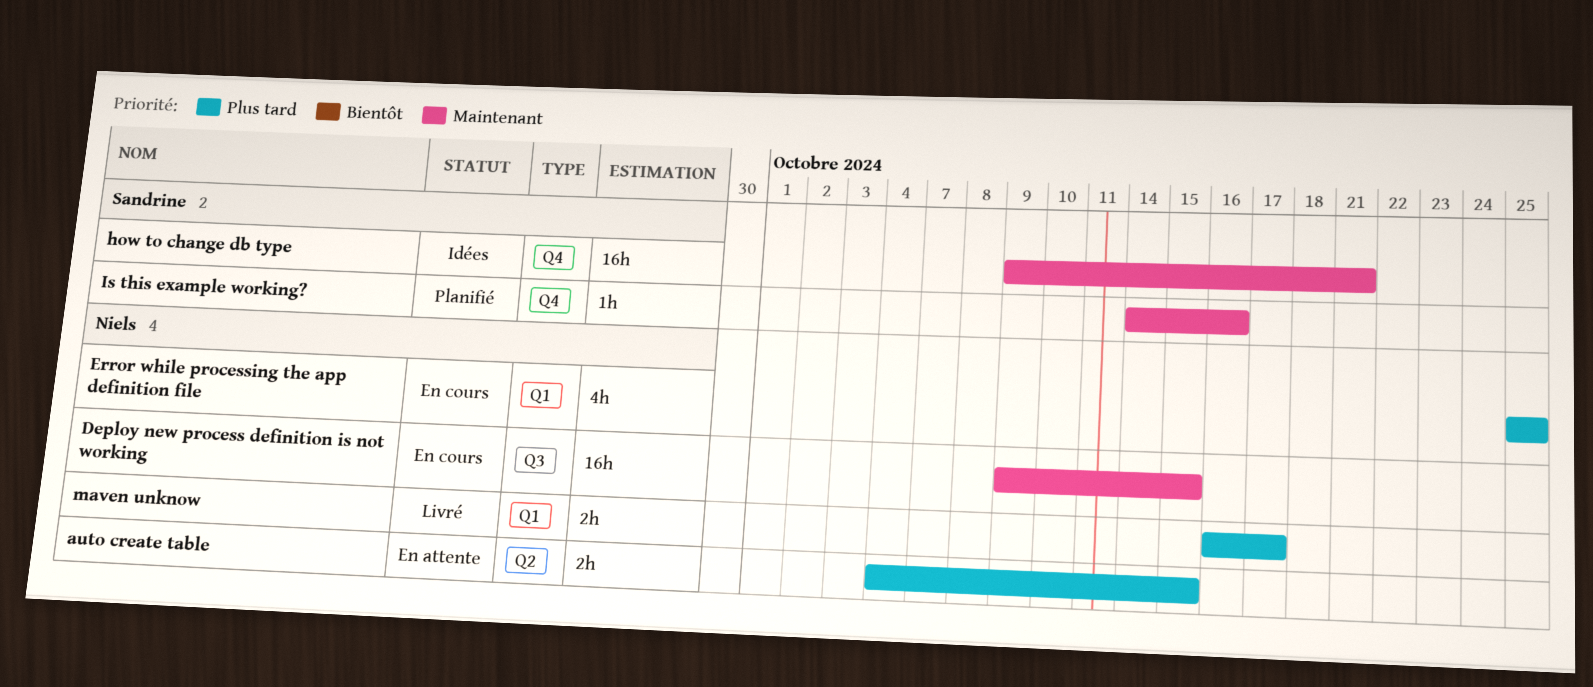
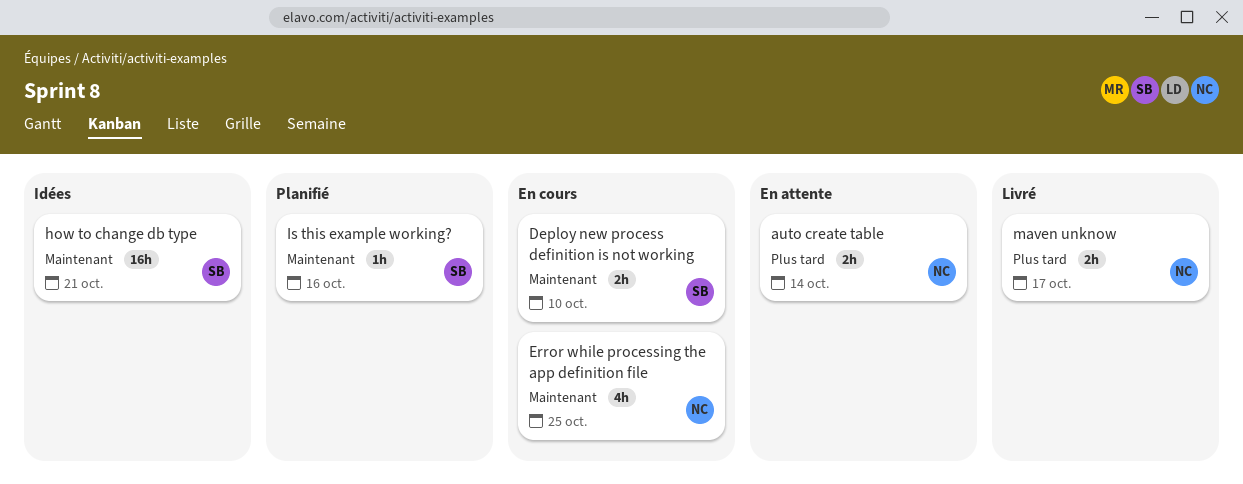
auto create table, due: Oct 15 -> Oct 14
Deploy new process definition is not working, owner: Niels -> Sandrine
Deploy new process definition is not working, estimate: 16h -> 2h
Deploy new process definition is not working, due: Oct 15 -> Oct 10
Error while processing the app definition file, priority: Plus tard -> Maintenant

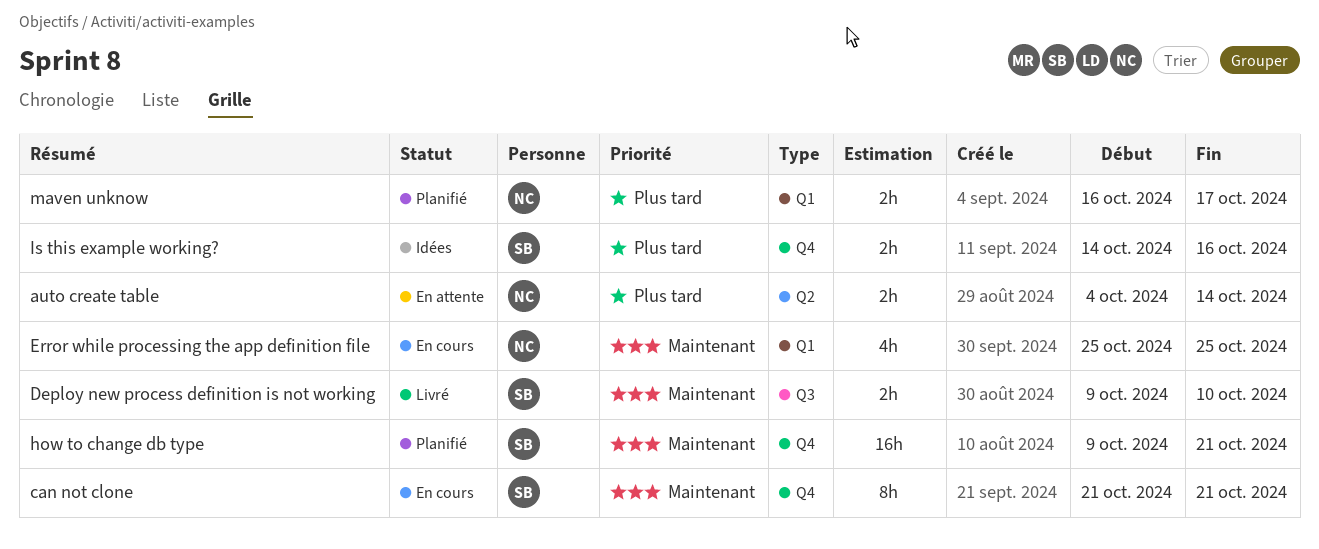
can not clone: none -> present
Deploy new process definition is not working, status: En cours -> Livré
how to change db type, status: Idées -> Planifié
Is this example working?, status: Planifié -> Idées
Is this example working?, priority: Maintenant -> Plus tard
Is this example working?, estimate: 1h -> 2h
maven unknow, status: Livré -> Planifié

